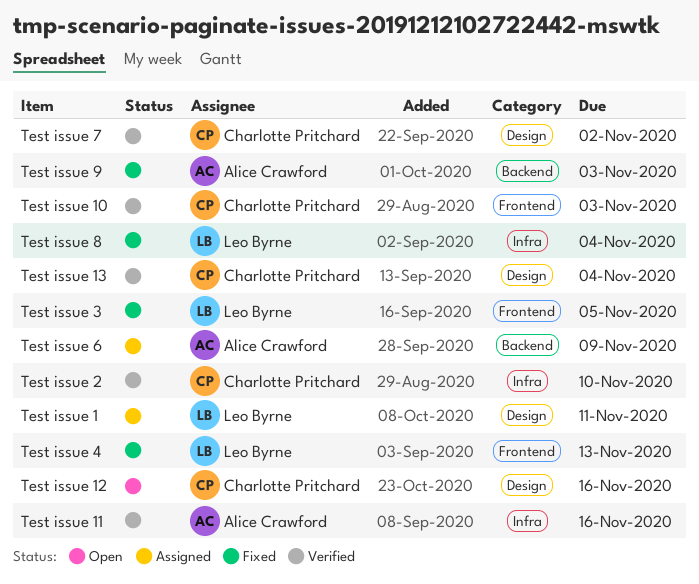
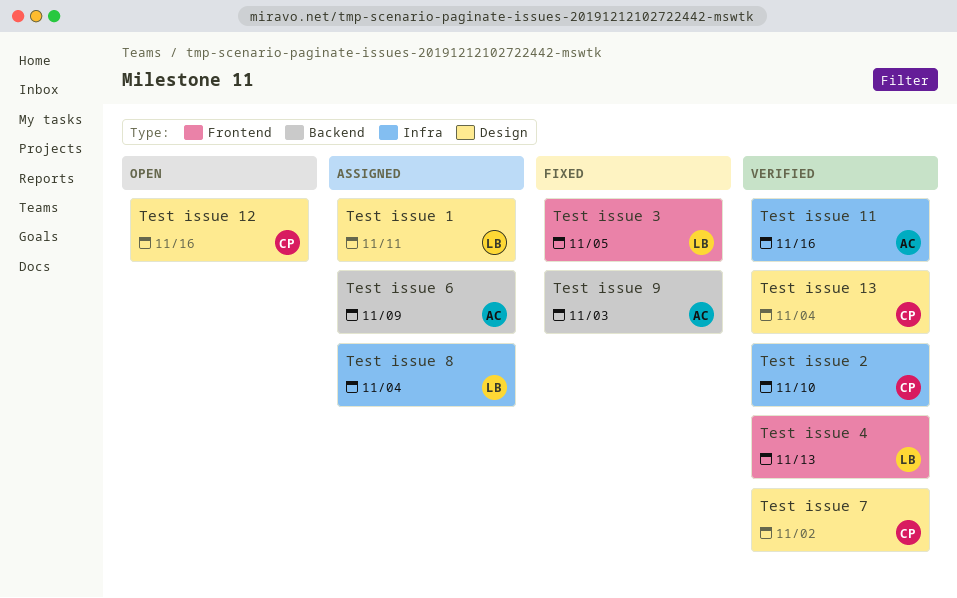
Test issue 10: present -> none
Test issue 4, status: Fixed -> Verified
Test issue 8, status: Fixed -> Assigned

